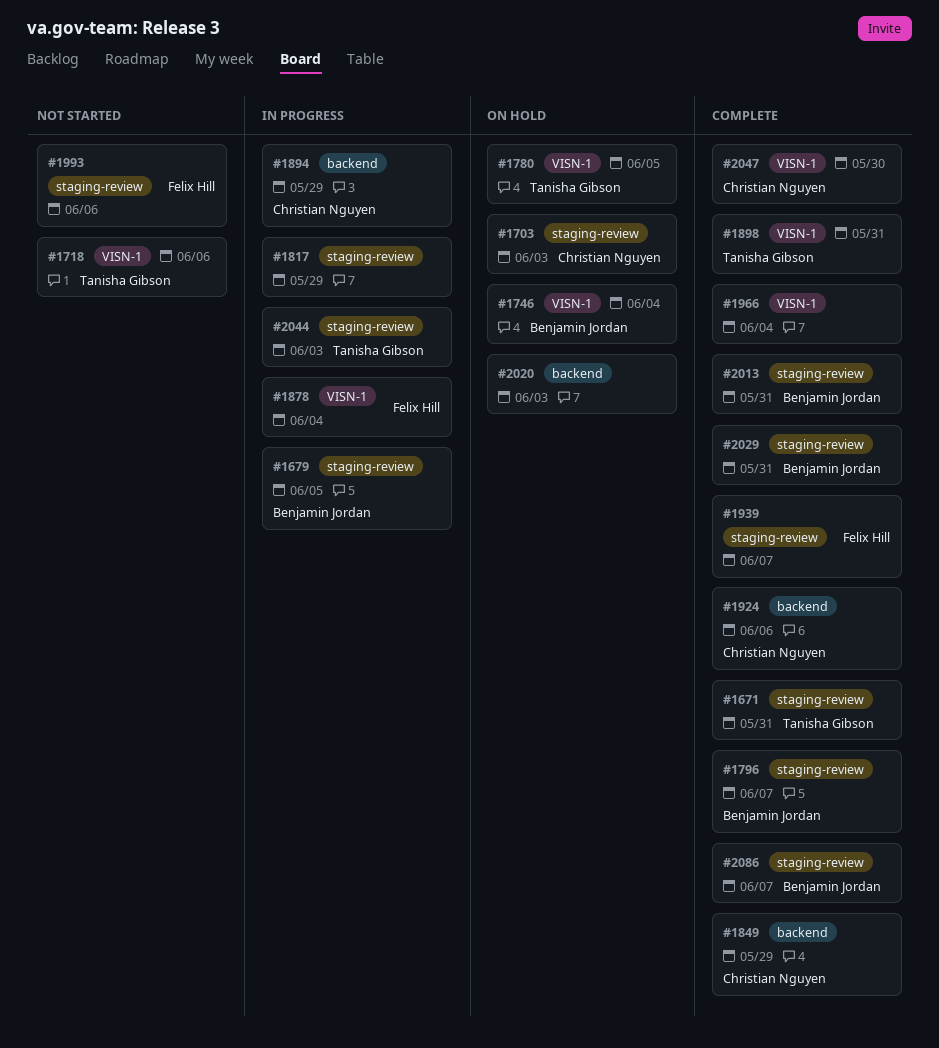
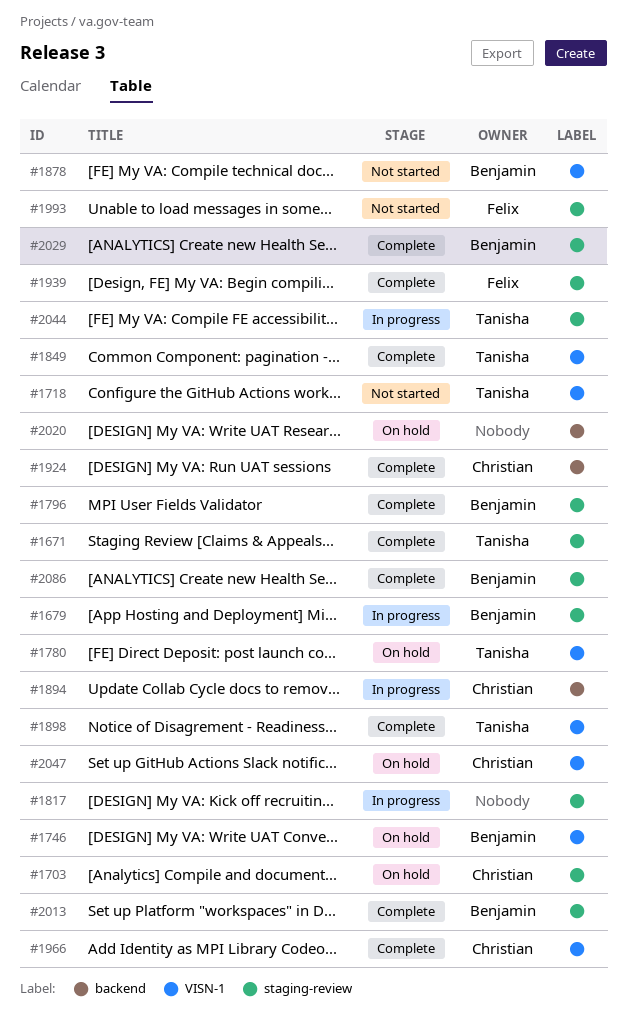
#1849, owner: Christian Nguyen -> Tanisha Gibson
#1849, label: backend -> VISN-1
#1878, status: In progress -> Not started
#1878, owner: Felix Hill -> Benjamin Jordan
#1966, owner: none -> Christian Nguyen
#2047, status: Complete -> On hold

